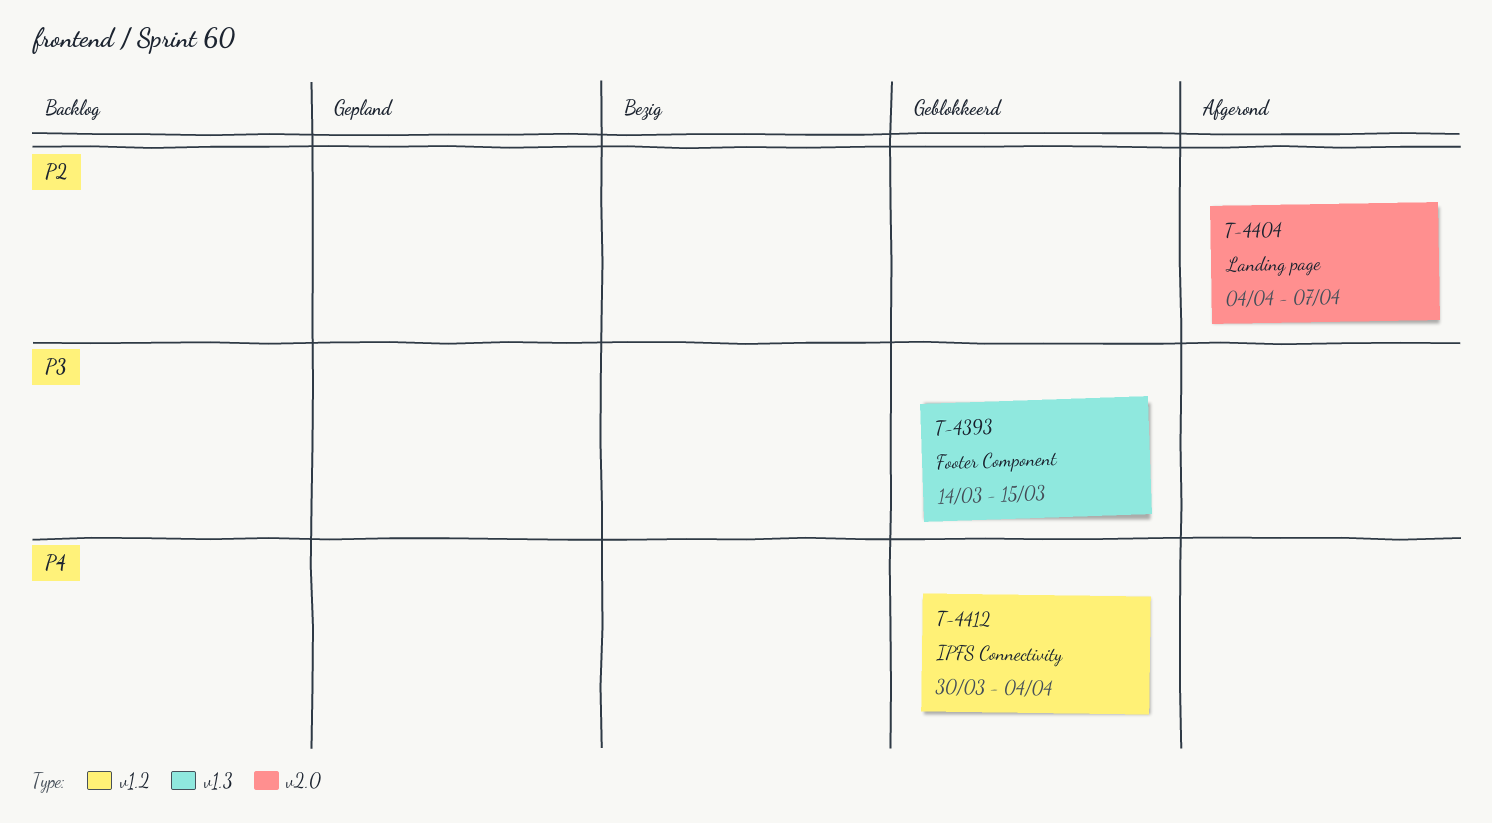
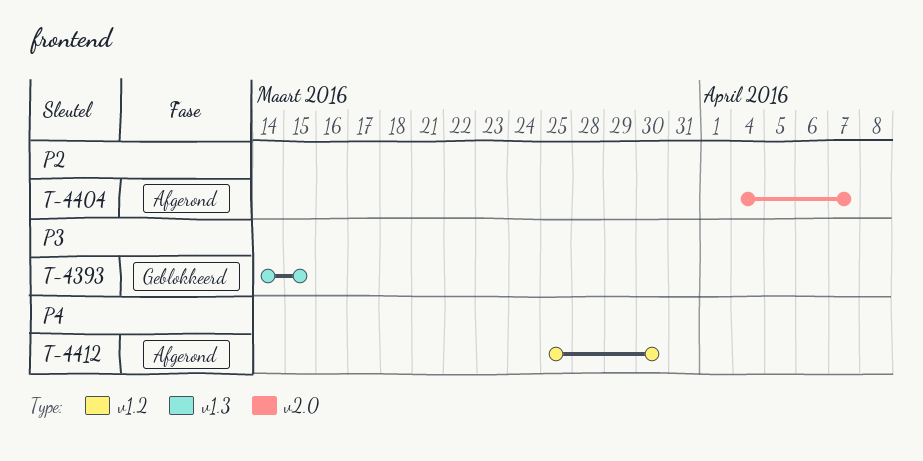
T-4412, status: Geblokkeerd -> Afgerond
T-4412, start: Mar 30 -> Mar 25
T-4412, due: Apr 4 -> Mar 30

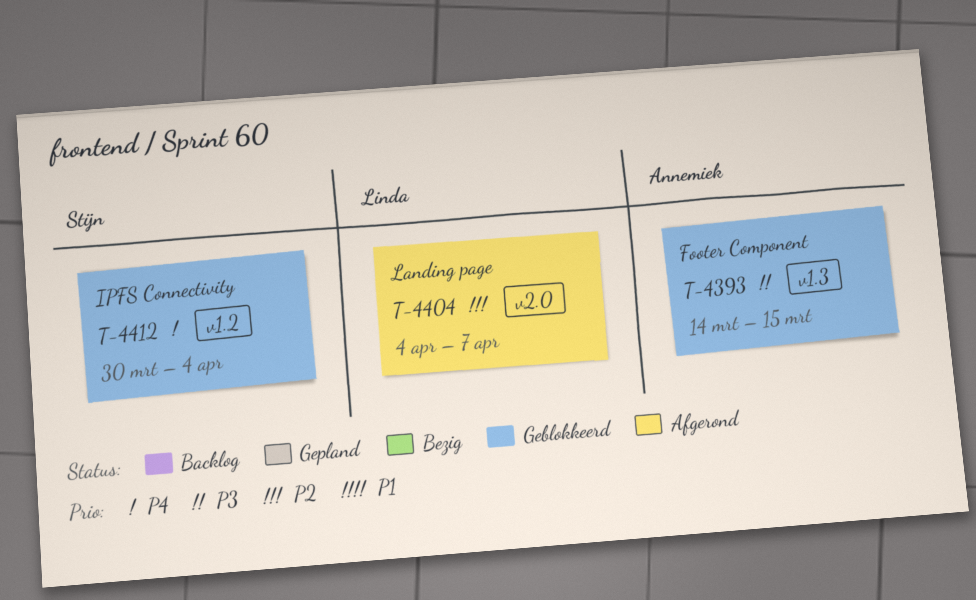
T-4412, status: Afgerond -> Geblokkeerd
T-4412, start: Mar 25 -> Mar 30
T-4412, due: Mar 30 -> Apr 4

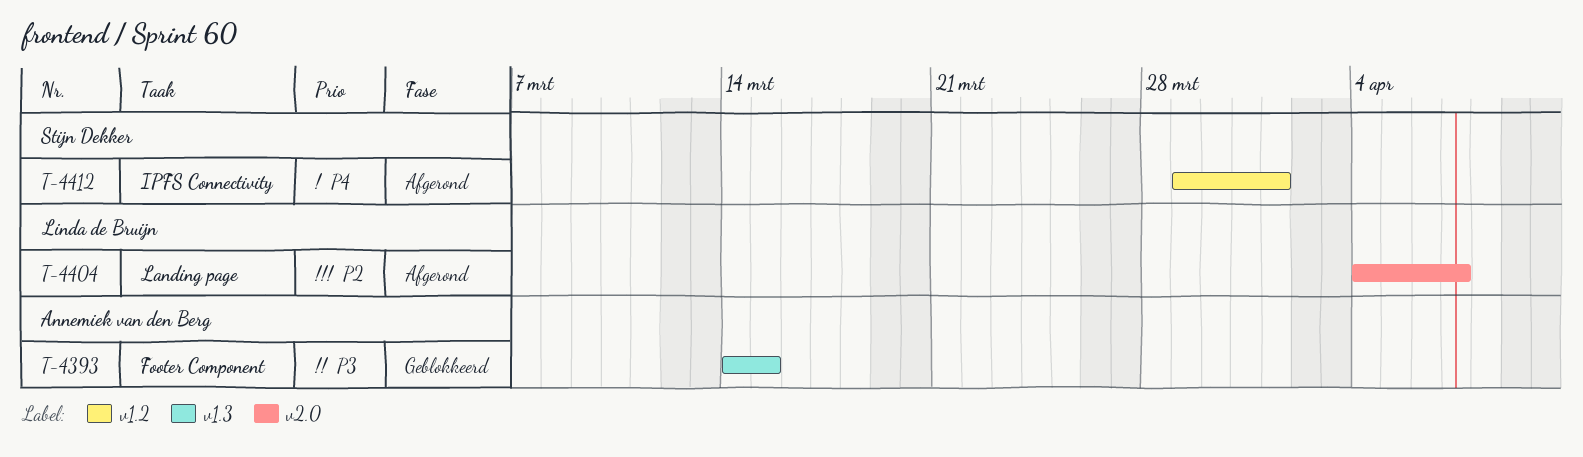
T-4412, status: Geblokkeerd -> Afgerond
T-4412, start: Mar 30 -> Mar 29
T-4412, due: Apr 4 -> Apr 1

